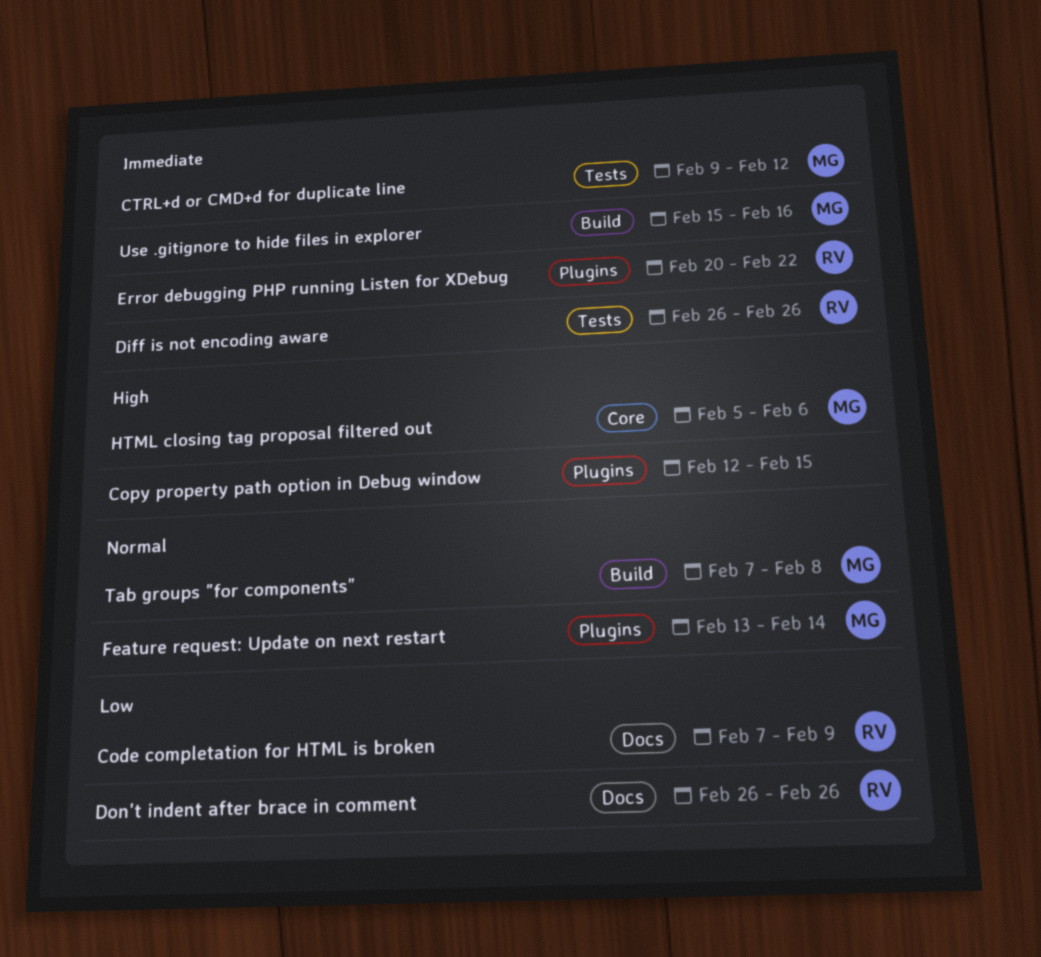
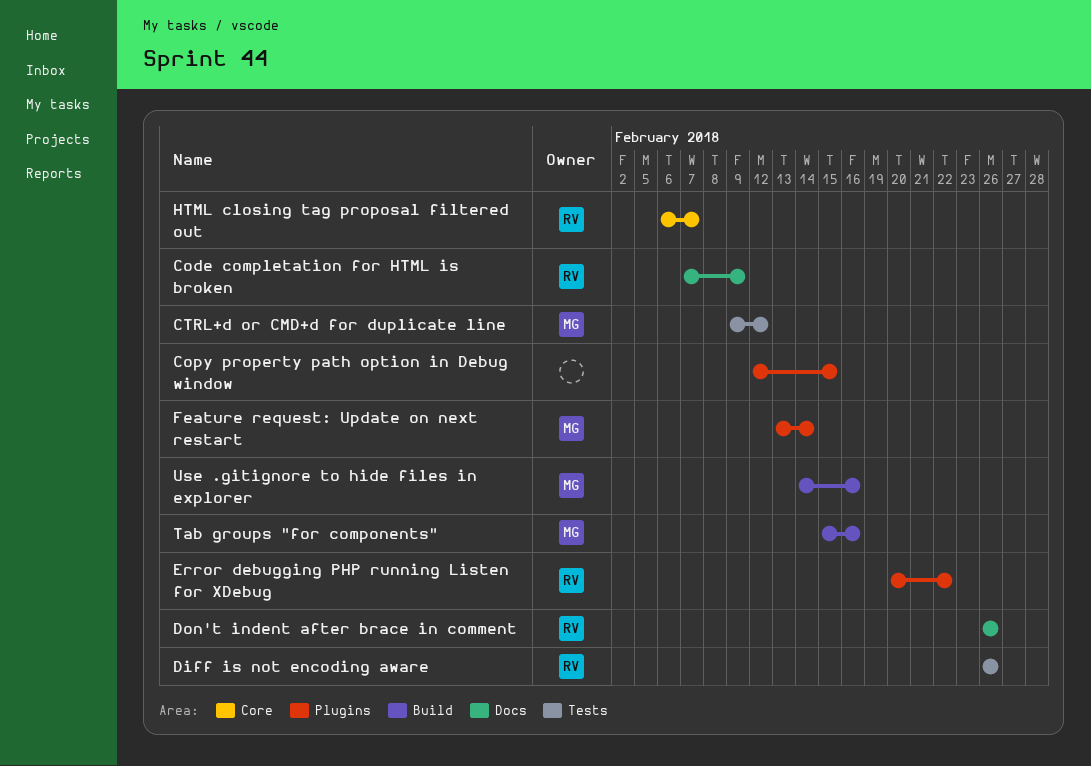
HTML closing tag proposal filtered out, owner: MG -> RV
HTML closing tag proposal filtered out, start: Feb 5 -> Feb 6
HTML closing tag proposal filtered out, due: Feb 6 -> Feb 7
Tab groups "for components", start: Feb 7 -> Feb 15
Tab groups "for components", due: Feb 8 -> Feb 16
Use .gitignore to hide files in explorer, start: Feb 15 -> Feb 14

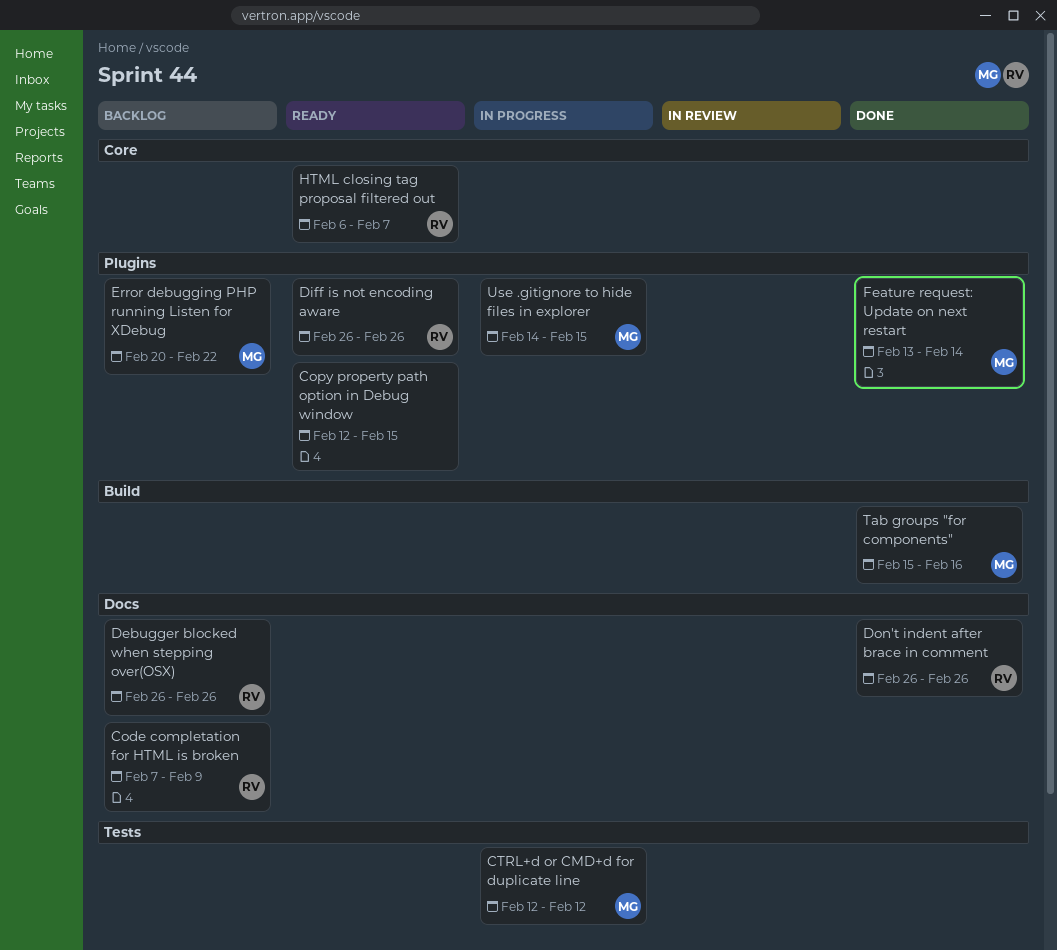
CTRL+d or CMD+d for duplicate line, start: Feb 9 -> Feb 12
Debugger blocked when stepping over(OSX): none -> present
Diff is not encoding aware, label: Tests -> Plugins
Error debugging PHP running Listen for XDebug, owner: RV -> MG
Use .gitignore to hide files in explorer, label: Build -> Plugins
Use .gitignore to hide files in explorer, due: Feb 16 -> Feb 15

